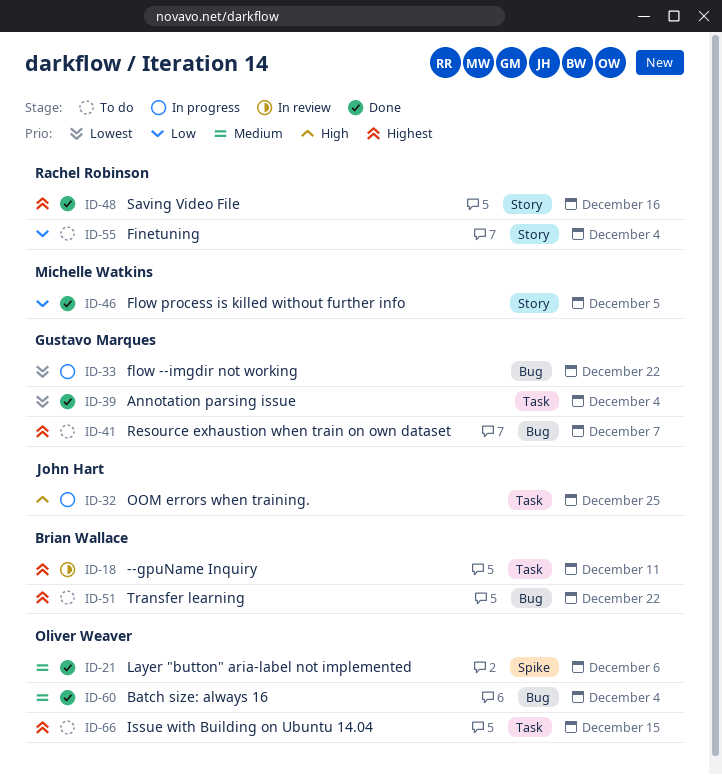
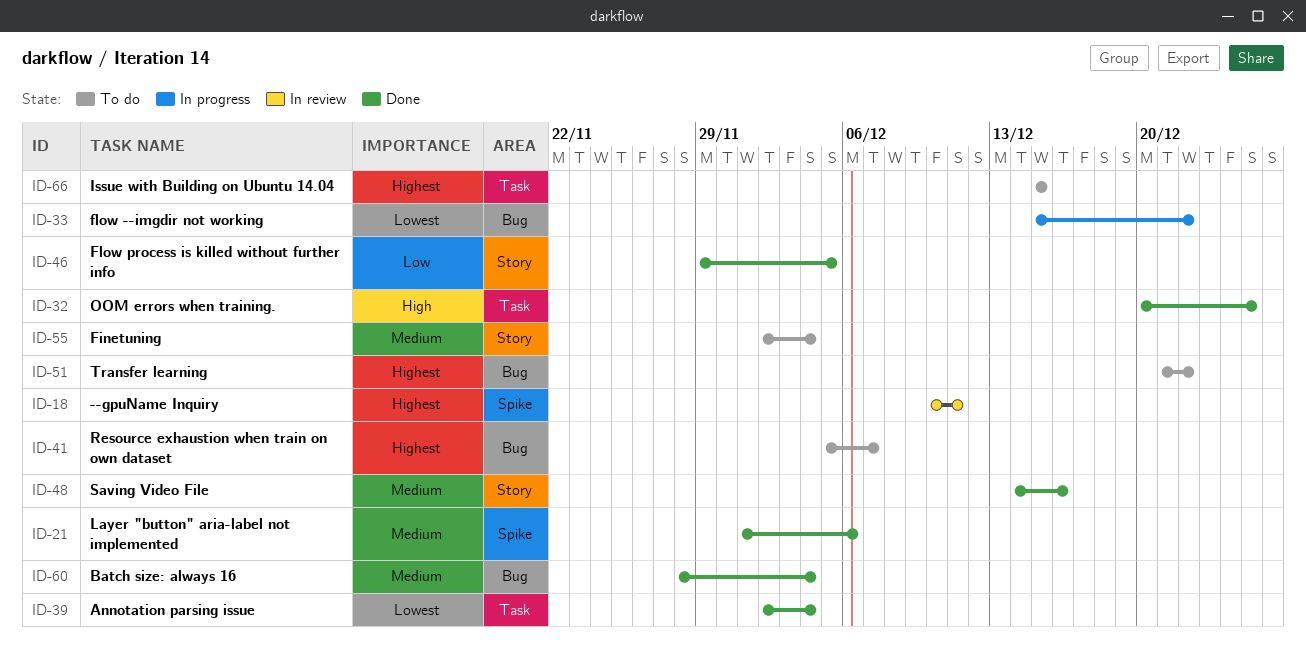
ID-18, label: Task -> Spike
ID-32, status: In progress -> Done
ID-48, priority: Highest -> Medium
ID-55, priority: Low -> Medium

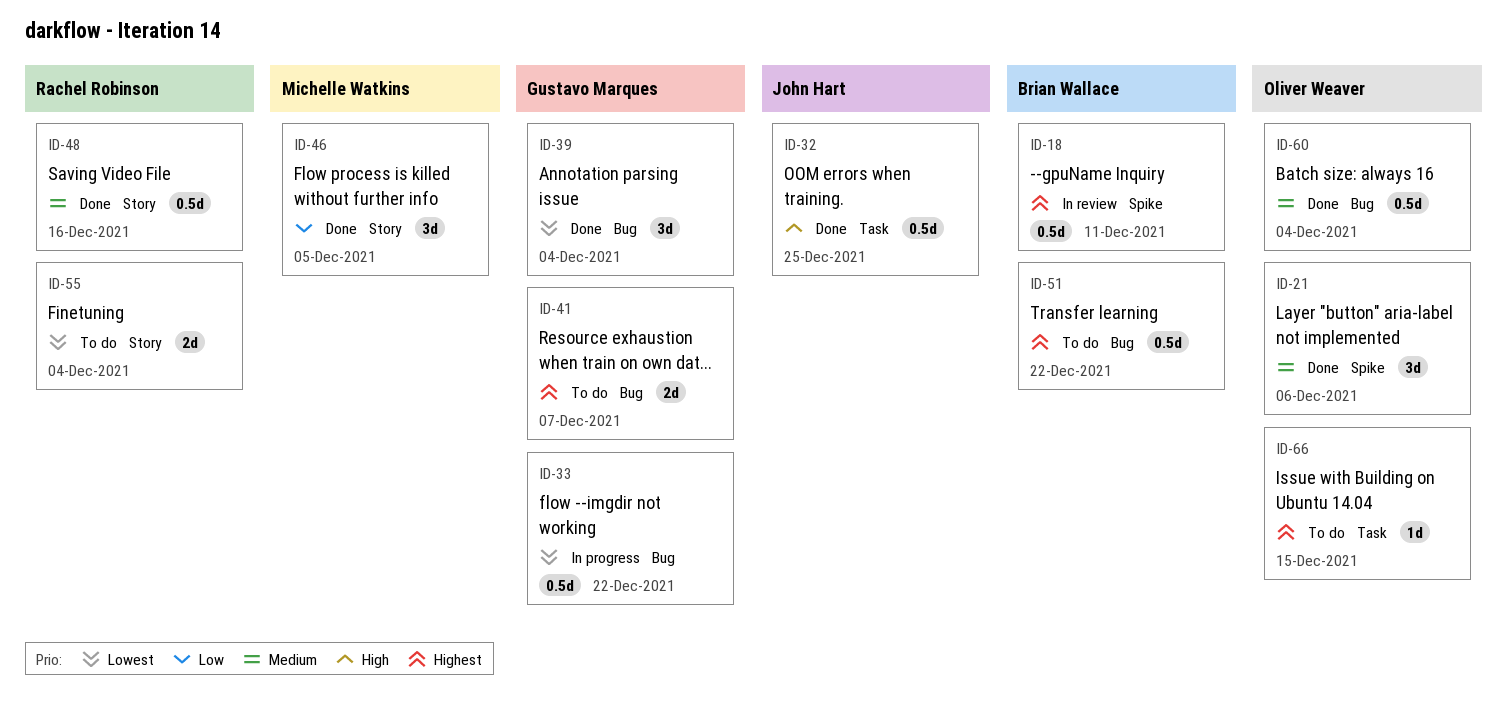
ID-39, label: Task -> Bug
ID-55, priority: Medium -> Lowest

